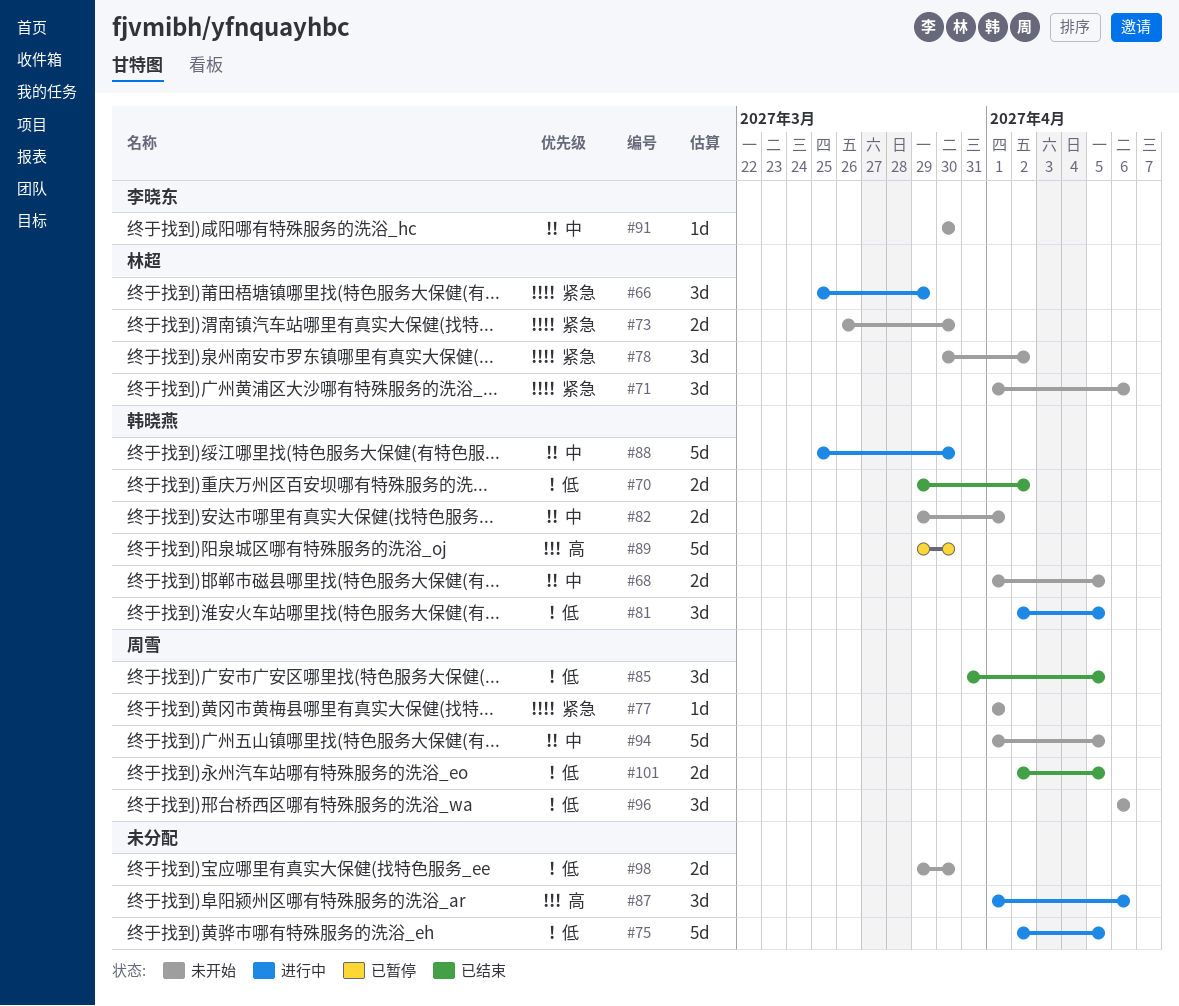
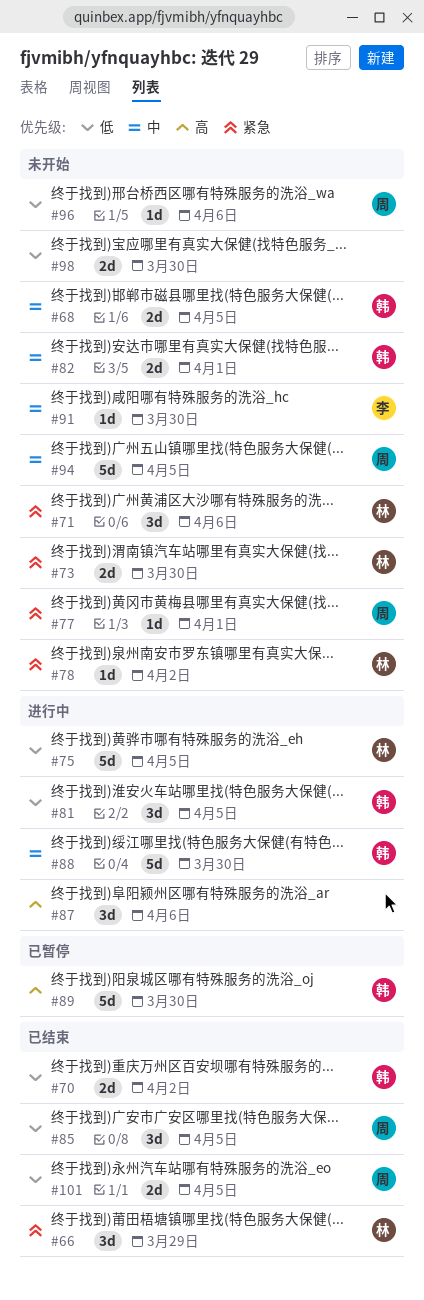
#66, status: 进行中 -> 已结束
#75, owner: none -> 林超
#78, estimate: 3d -> 1d
#96, estimate: 3d -> 1d

